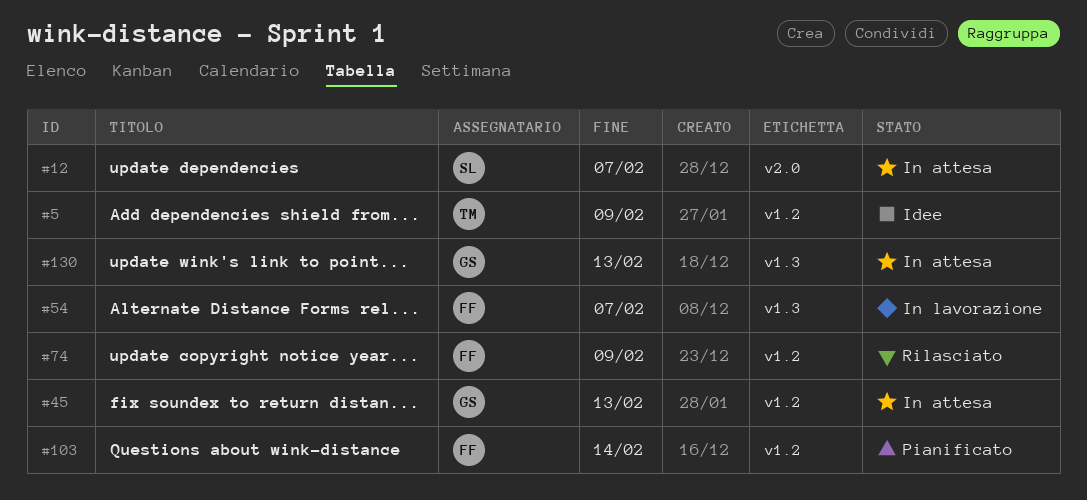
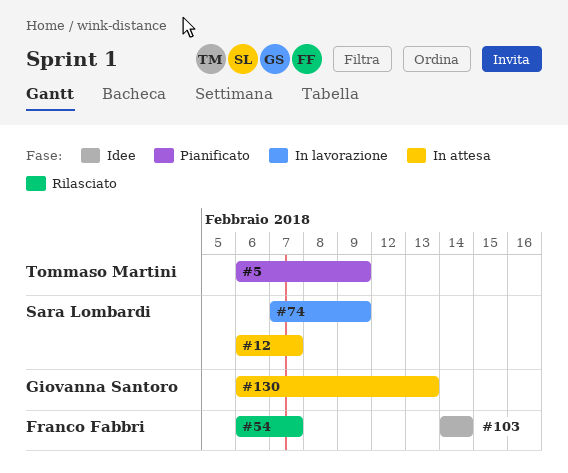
#5, status: Idee -> Pianificato
#45: present -> none
#54, status: In lavorazione -> Rilasciato
#74, status: Rilasciato -> In lavorazione
#74, owner: Franco Fabbri -> Sara Lombardi
#103, status: Pianificato -> Idee

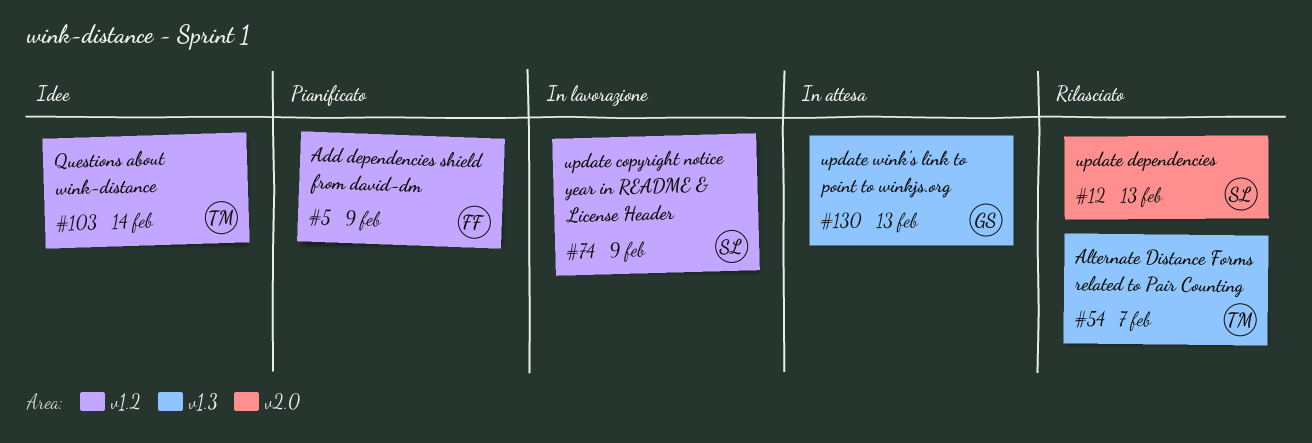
#5, owner: Tommaso Martini -> Franco Fabbri
#12, status: In attesa -> Rilasciato
#12, due: Feb 7 -> Feb 13
#54, owner: Franco Fabbri -> Tommaso Martini
#103, owner: Franco Fabbri -> Tommaso Martini

